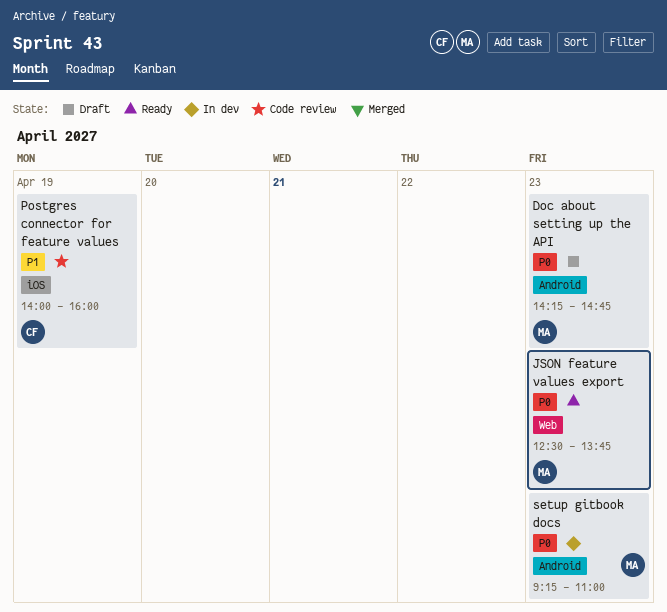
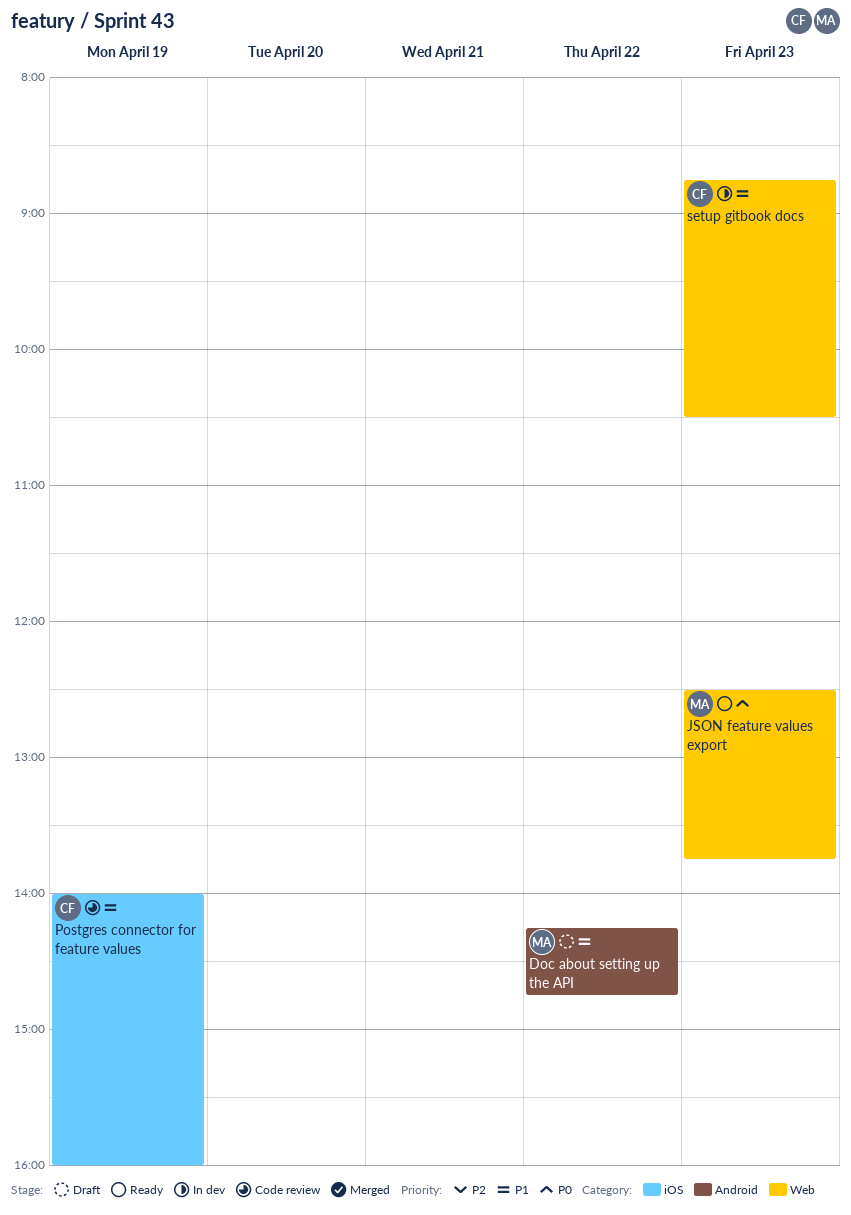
Doc about setting up the API, priority: P0 -> P1
Doc about setting up the API, day: Apr 23 -> Apr 22
setup gitbook docs, owner: MA -> CF
setup gitbook docs, priority: P0 -> P1
setup gitbook docs, label: Android -> Web
setup gitbook docs, begins: 09:15 -> 08:45
setup gitbook docs, ends: 11:00 -> 10:30

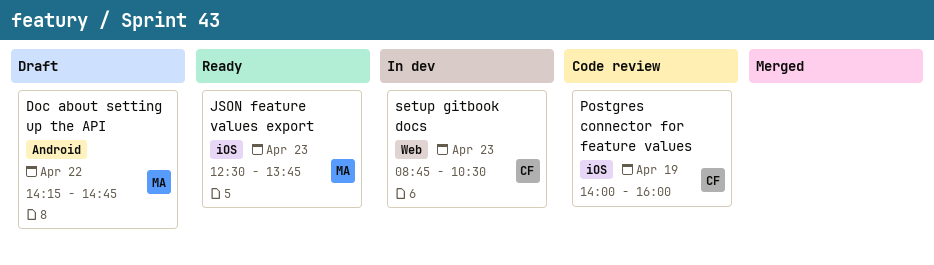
JSON feature values export, label: Web -> iOS

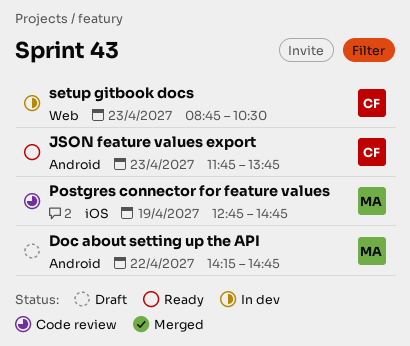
JSON feature values export, owner: MA -> CF
JSON feature values export, label: iOS -> Android
JSON feature values export, begins: 12:30 -> 11:45
Postgres connector for feature values, owner: CF -> MA
Postgres connector for feature values, begins: 14:00 -> 12:45
Postgres connector for feature values, ends: 16:00 -> 14:45

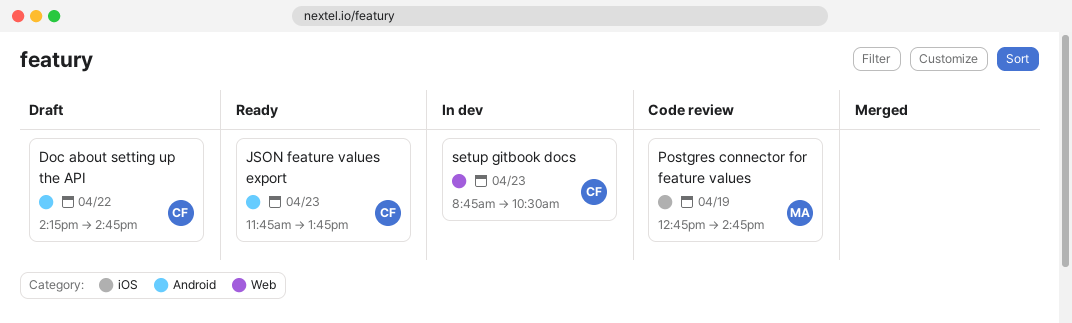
Doc about setting up the API, owner: MA -> CF

